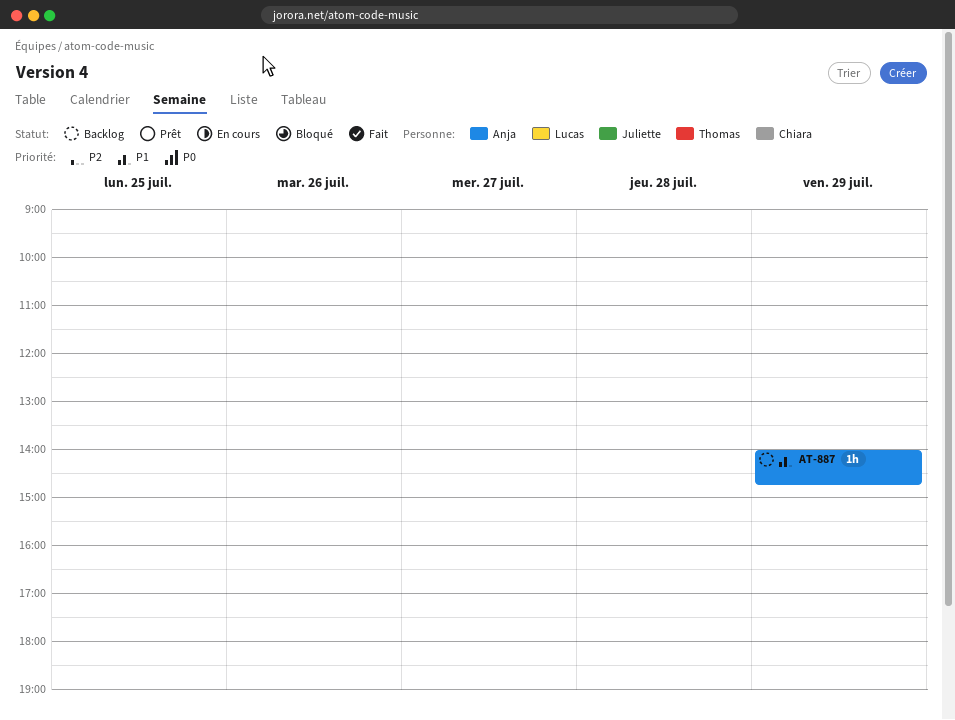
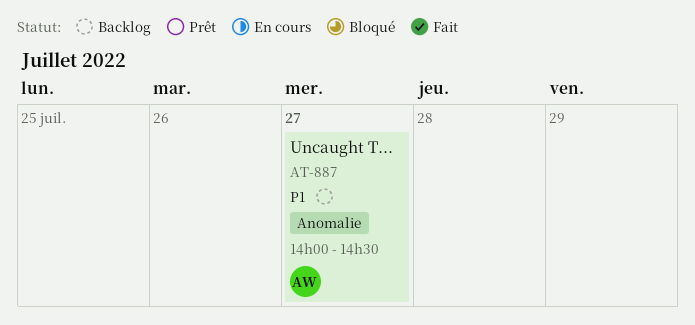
AT-887, day: Jul 29 -> Jul 27
AT-887, ends: 14:45 -> 14:30

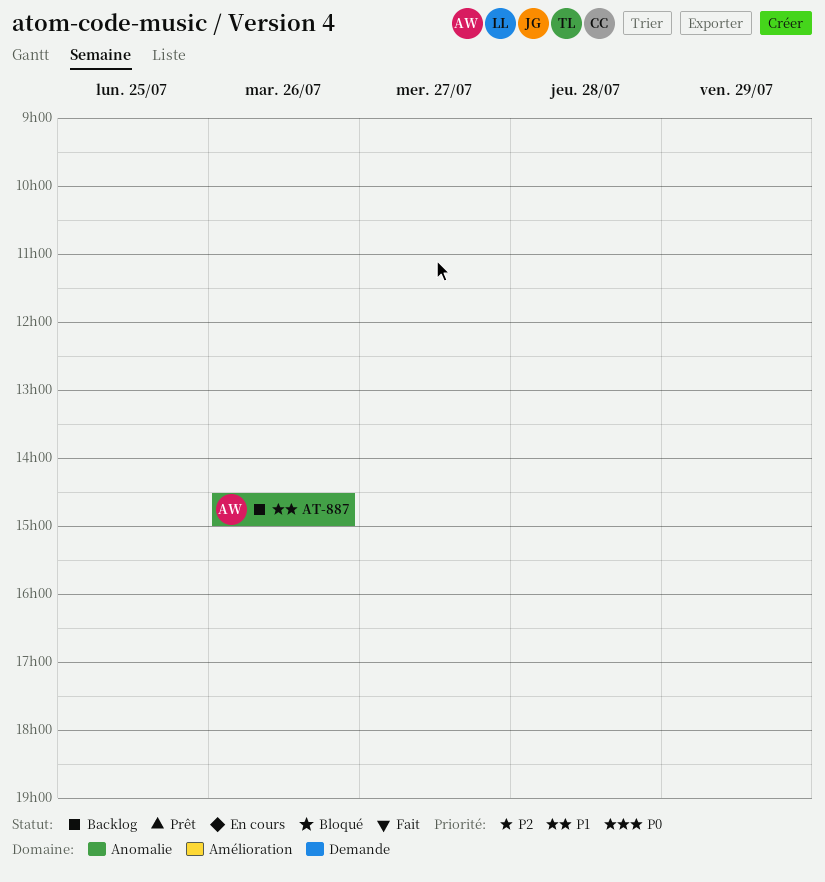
AT-887, day: Jul 27 -> Jul 26
AT-887, begins: 14:00 -> 14:30
AT-887, ends: 14:30 -> 15:00

